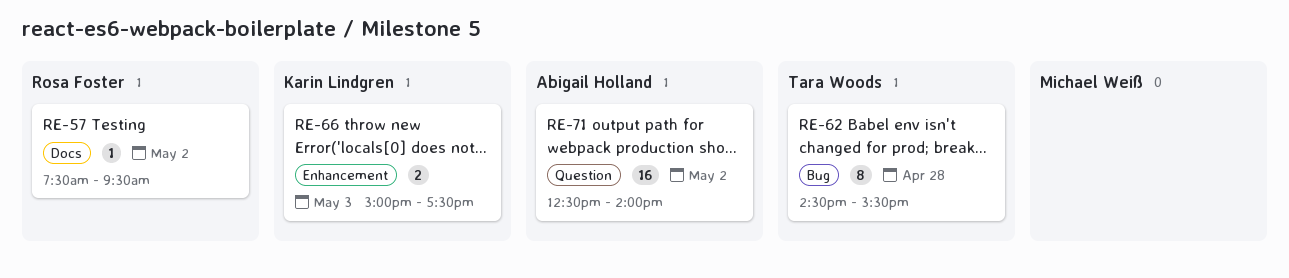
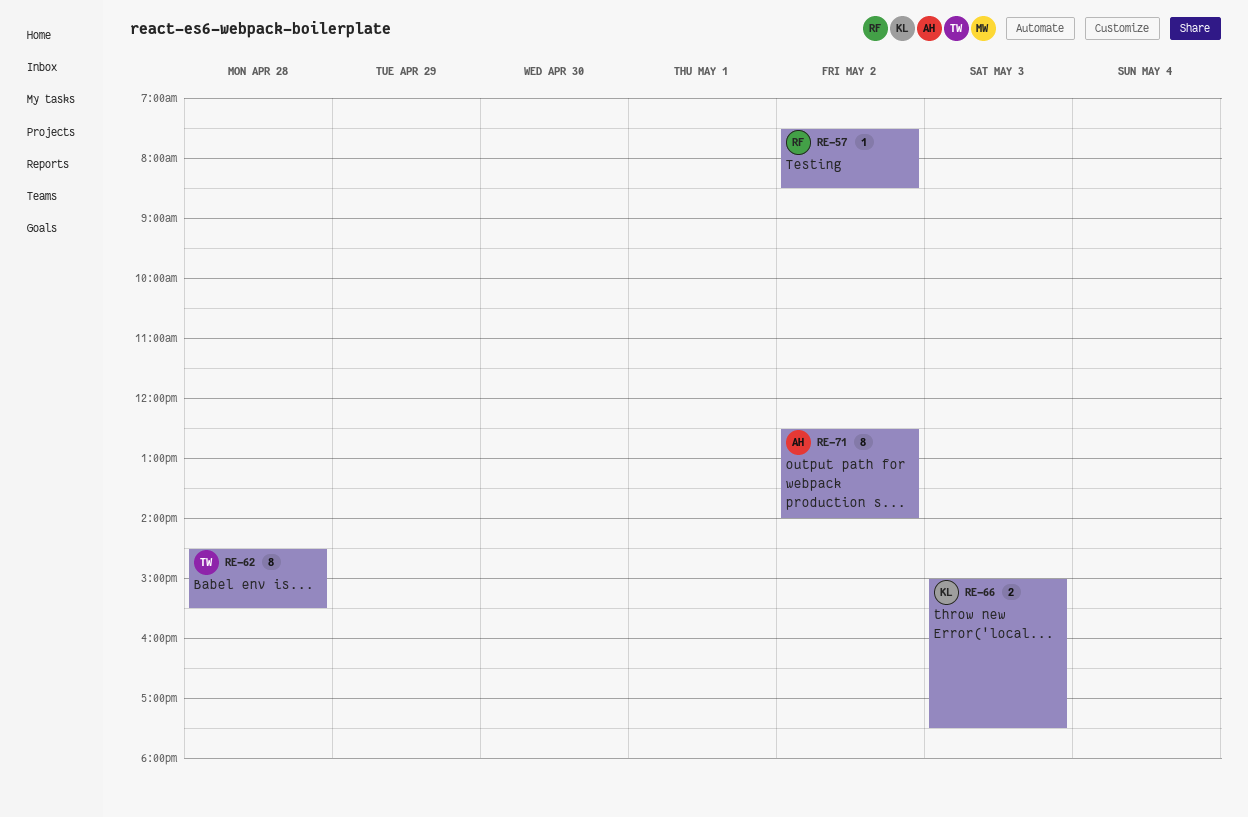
RE-57, ends: 09:30 -> 08:30
RE-71, estimate: 16 -> 8

